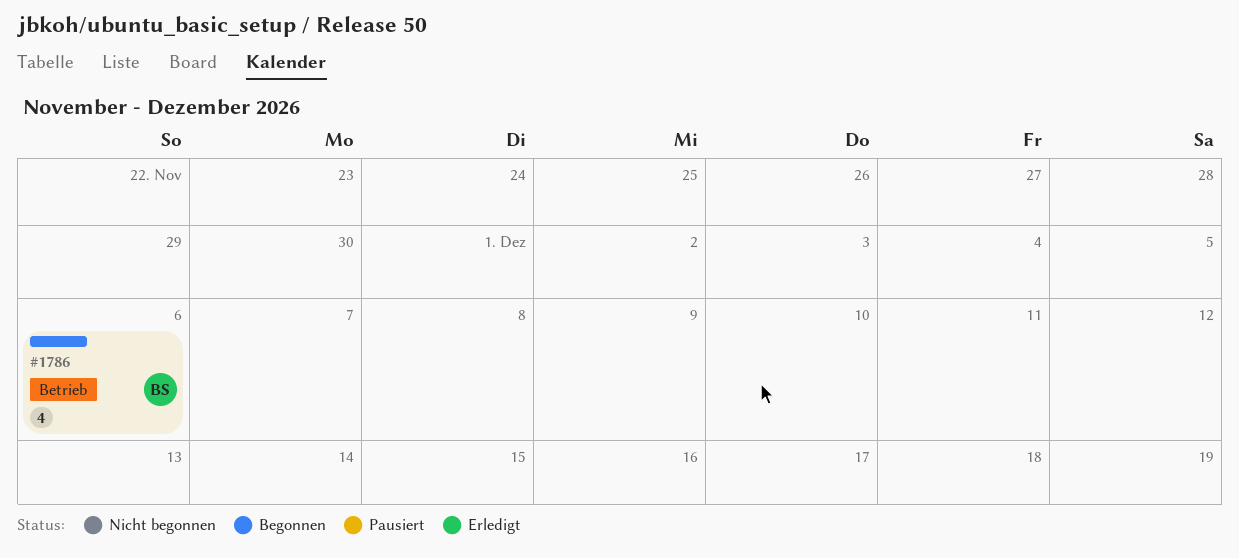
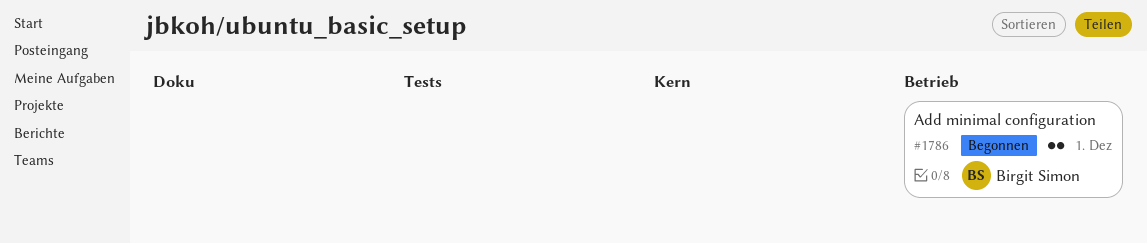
#1786, estimate: 4 -> 2
#1786, due: Dec 6 -> Dec 1

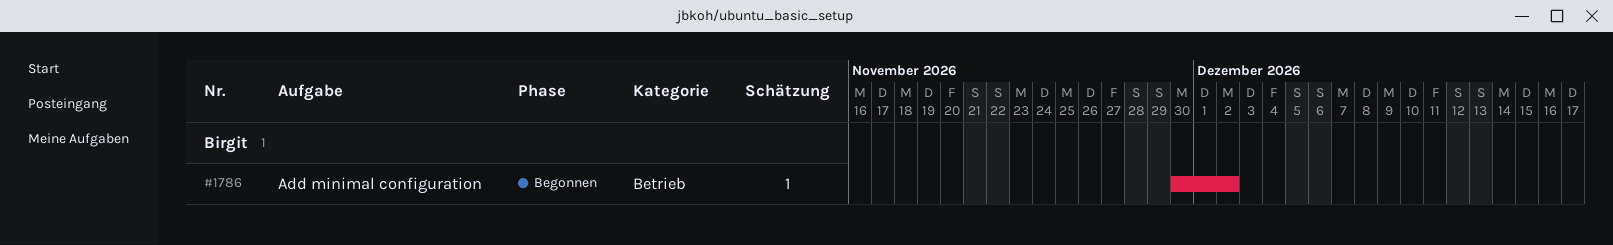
#1786, estimate: 2 -> 1
#1786, due: Dec 1 -> Dec 2

